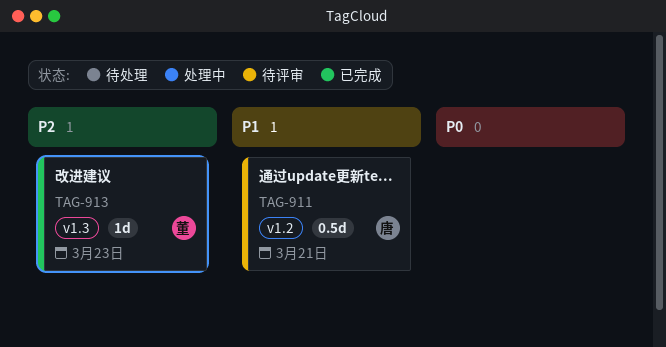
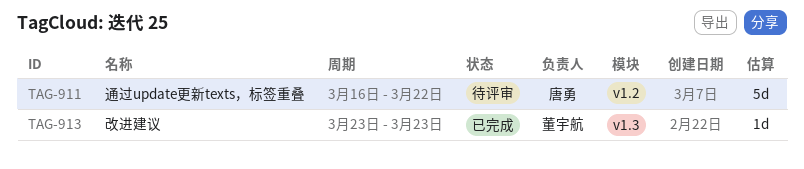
TAG-911, estimate: 0.5d -> 5d
TAG-911, due: Mar 21 -> Mar 22

